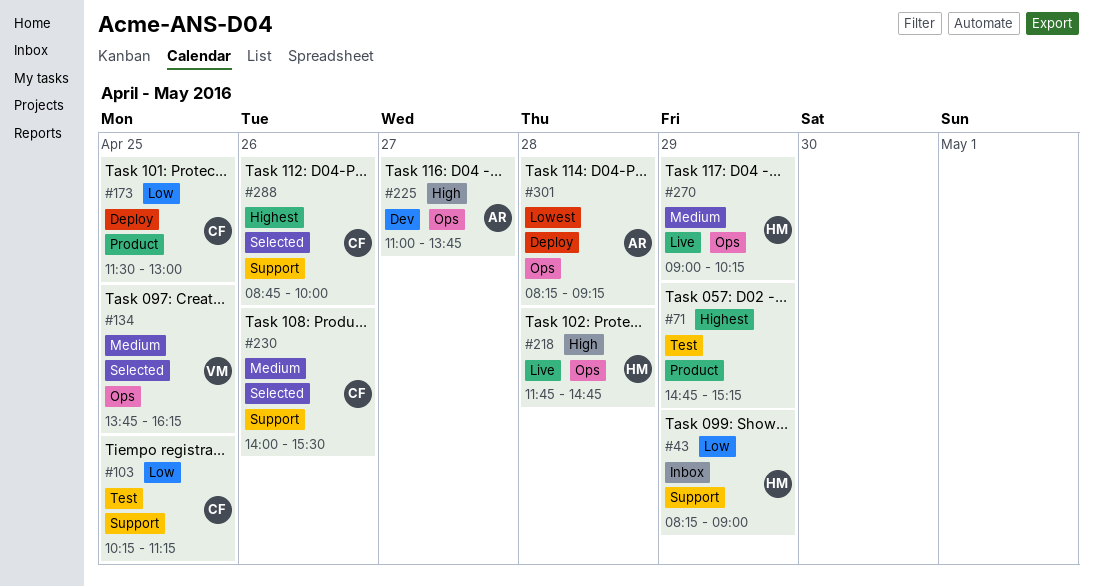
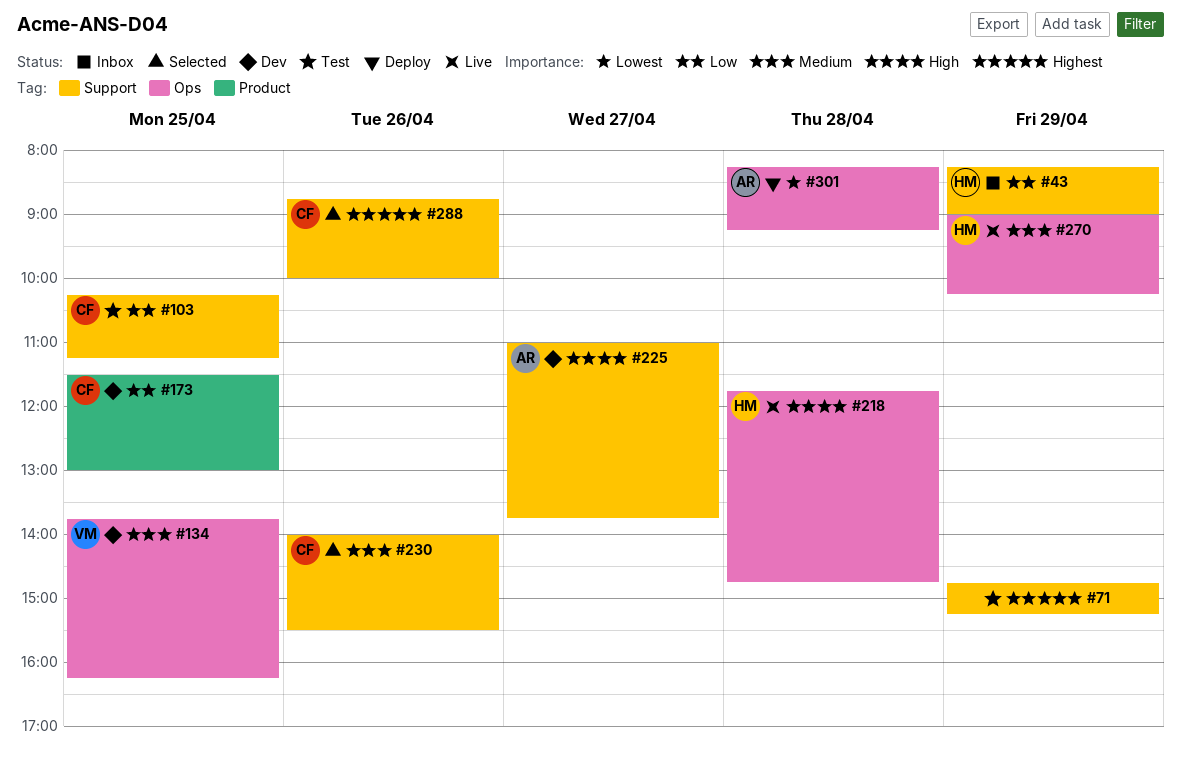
#71, label: Product -> Support
#134, status: Selected -> Dev
#173, status: Deploy -> Dev
#225, label: Ops -> Support

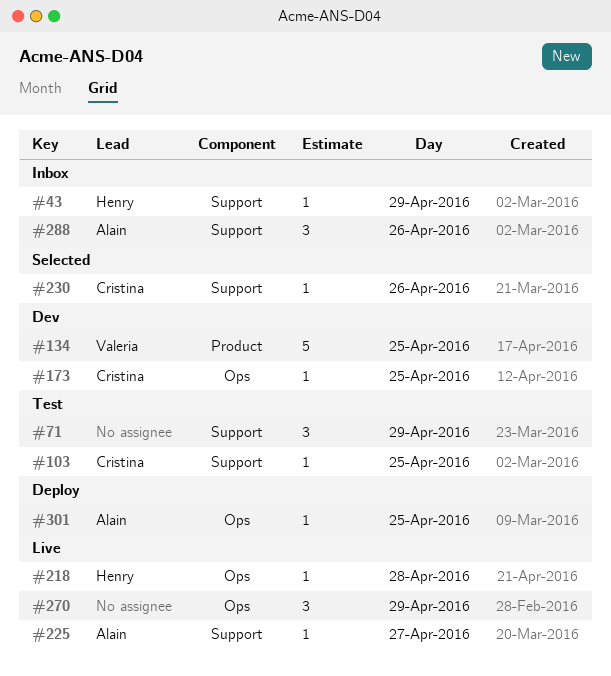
#134, label: Ops -> Product
#173, label: Product -> Ops
#225, status: Dev -> Live
#270, owner: Henry -> none
#288, status: Selected -> Inbox
#288, owner: Cristina -> Alain
#301, day: Apr 28 -> Apr 25

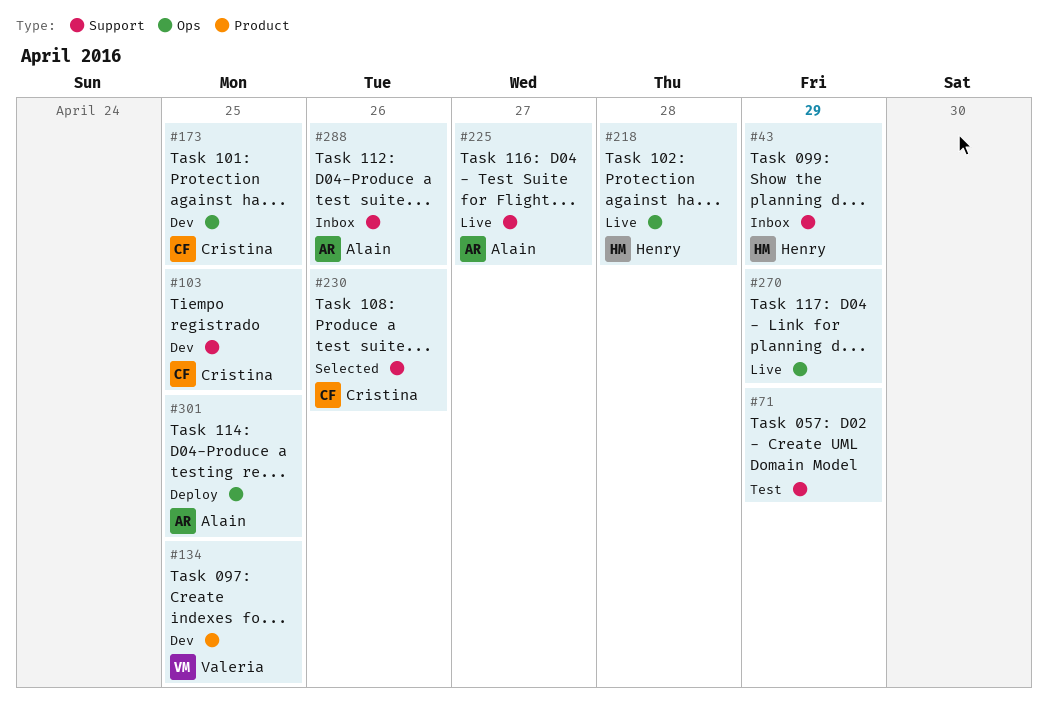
#103, status: Test -> Dev

